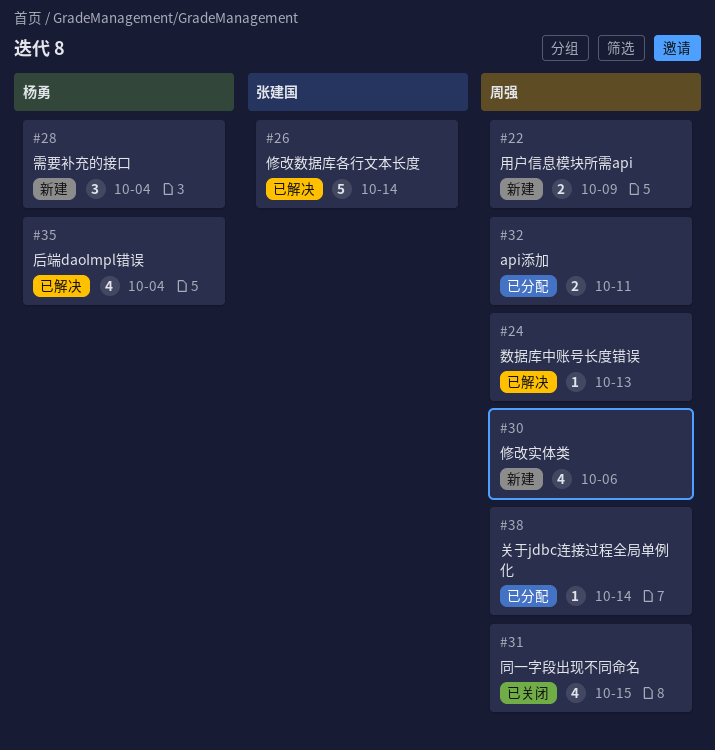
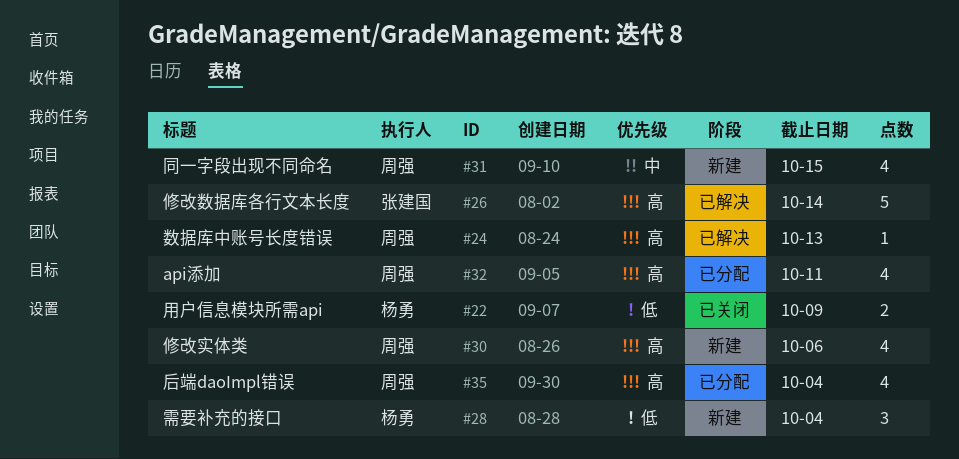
#22, status: 新建 -> 已关闭
#22, owner: 周强 -> 杨勇
#31, status: 已关闭 -> 新建
#32, estimate: 2 -> 4
#35, status: 已解决 -> 已分配
#35, owner: 杨勇 -> 周强
#38: present -> none

